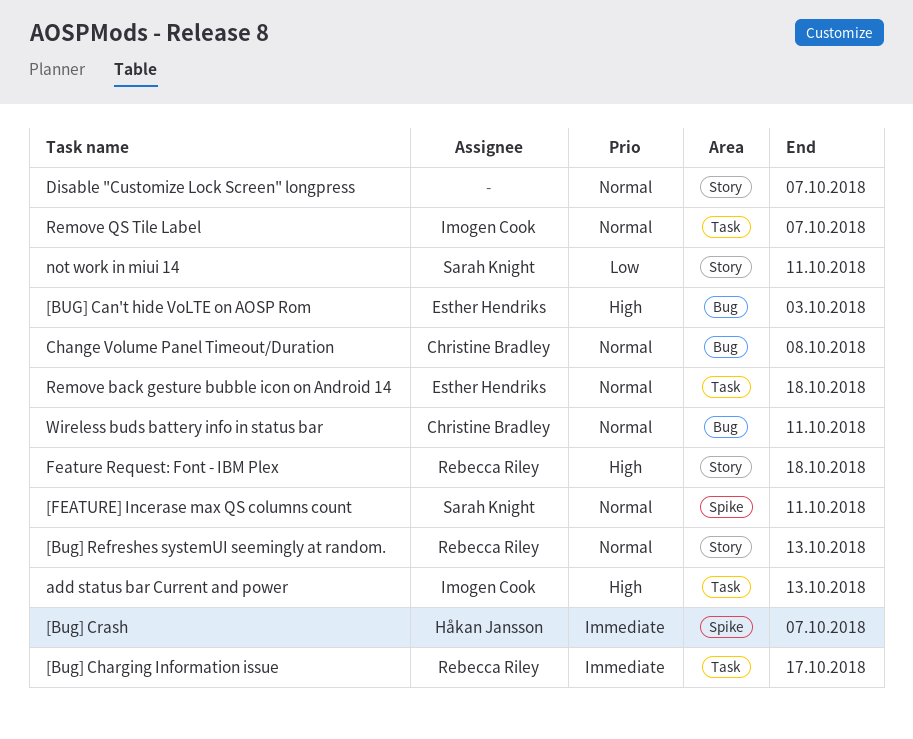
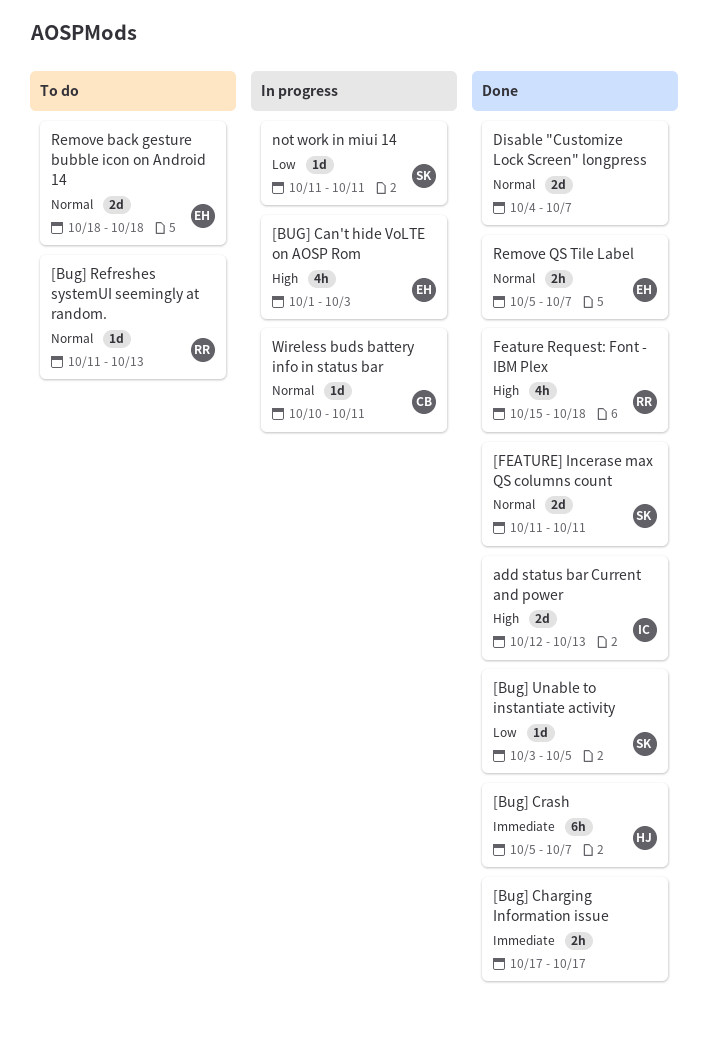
[Bug] Charging Information issue, owner: Rebecca Riley -> none
[Bug] Unable to instantiate activity: none -> present
Change Volume Panel Timeout/Duration: present -> none
Remove QS Tile Label, owner: Imogen Cook -> Esther Hendriks

